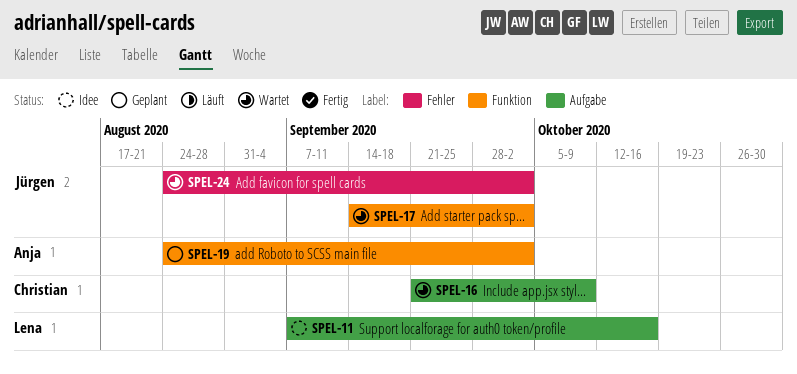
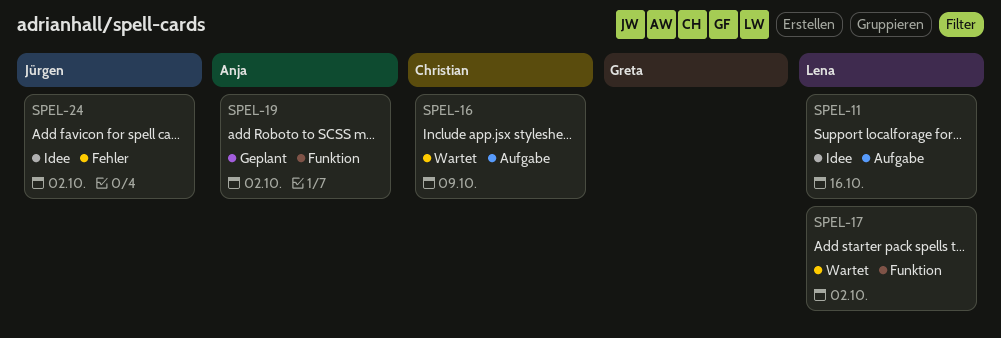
SPEL-17, owner: Jürgen -> Lena
SPEL-24, status: Wartet -> Idee

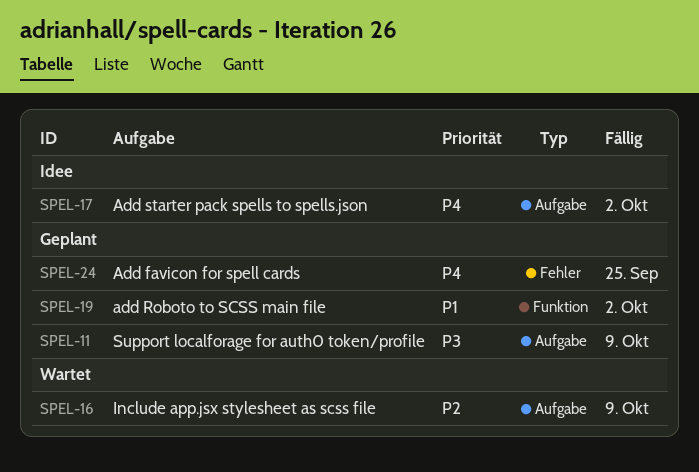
SPEL-11, status: Idee -> Geplant
SPEL-11, due: Oct 16 -> Oct 9
SPEL-17, status: Wartet -> Idee
SPEL-17, label: Funktion -> Aufgabe
SPEL-24, status: Idee -> Geplant
SPEL-24, due: Oct 2 -> Sep 25

